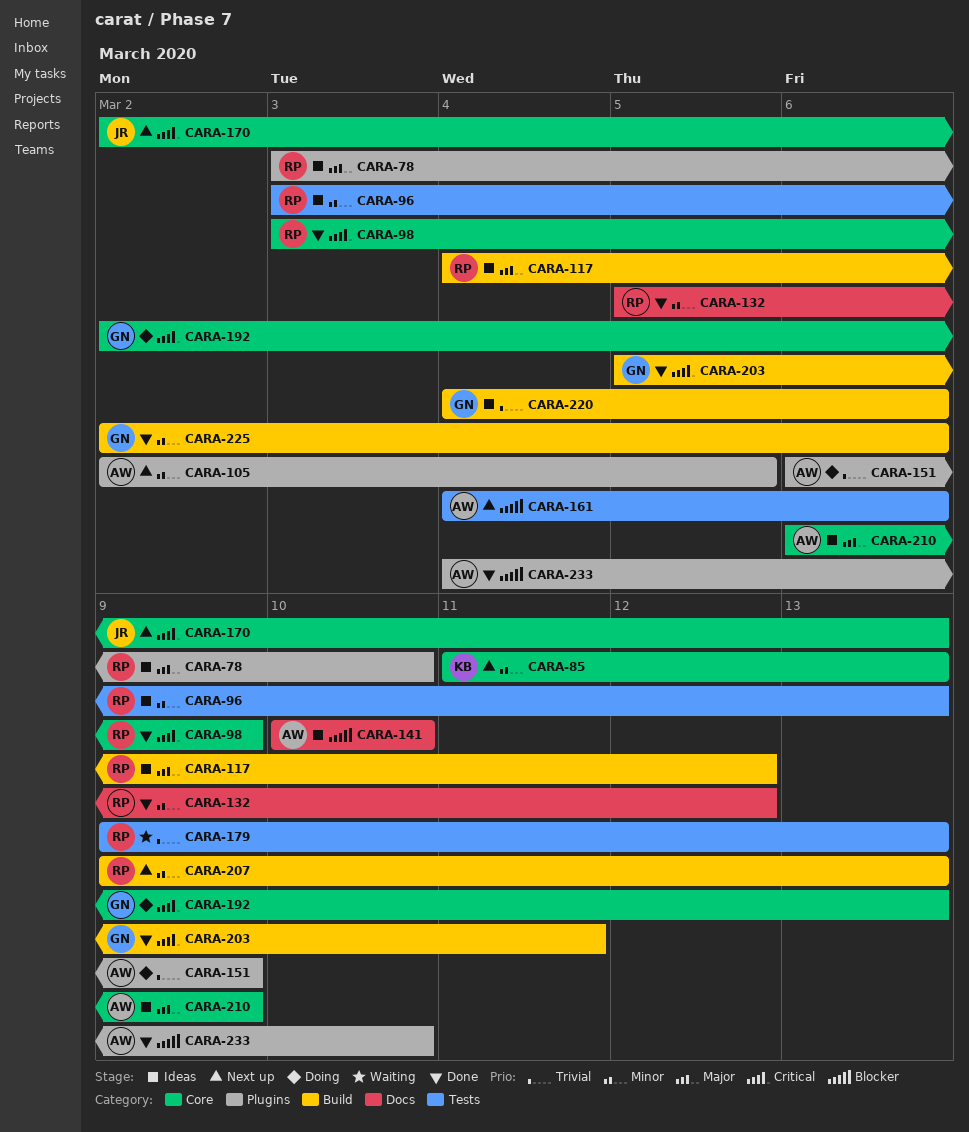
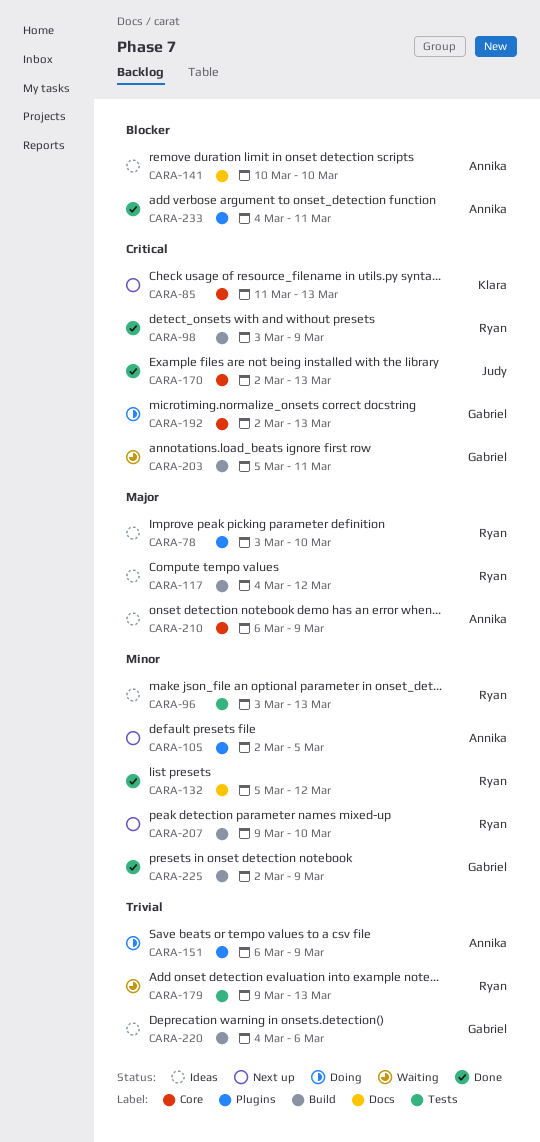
CARA-85, priority: Minor -> Critical
CARA-98, label: Core -> Build
CARA-161: present -> none
CARA-170, status: Next up -> Done
CARA-203, status: Done -> Waiting
CARA-207, due: Mar 13 -> Mar 10
CARA-225, due: Mar 6 -> Mar 9
CARA-233, due: Mar 10 -> Mar 11

